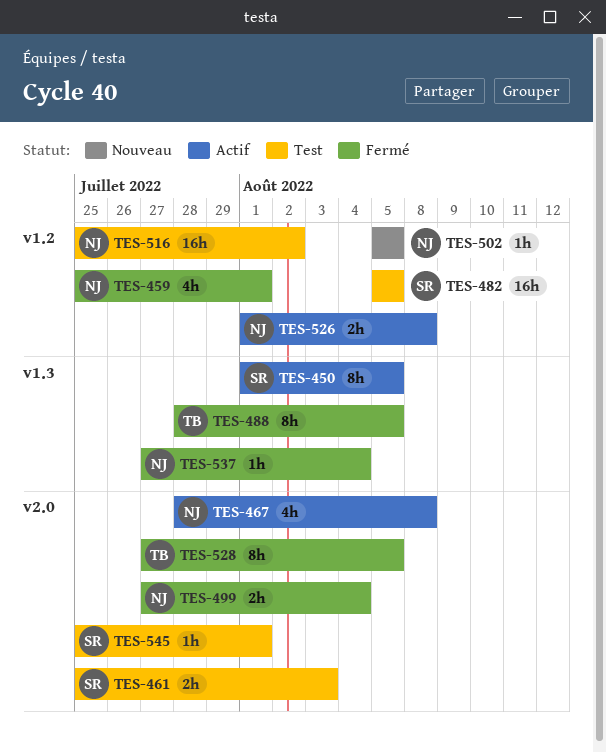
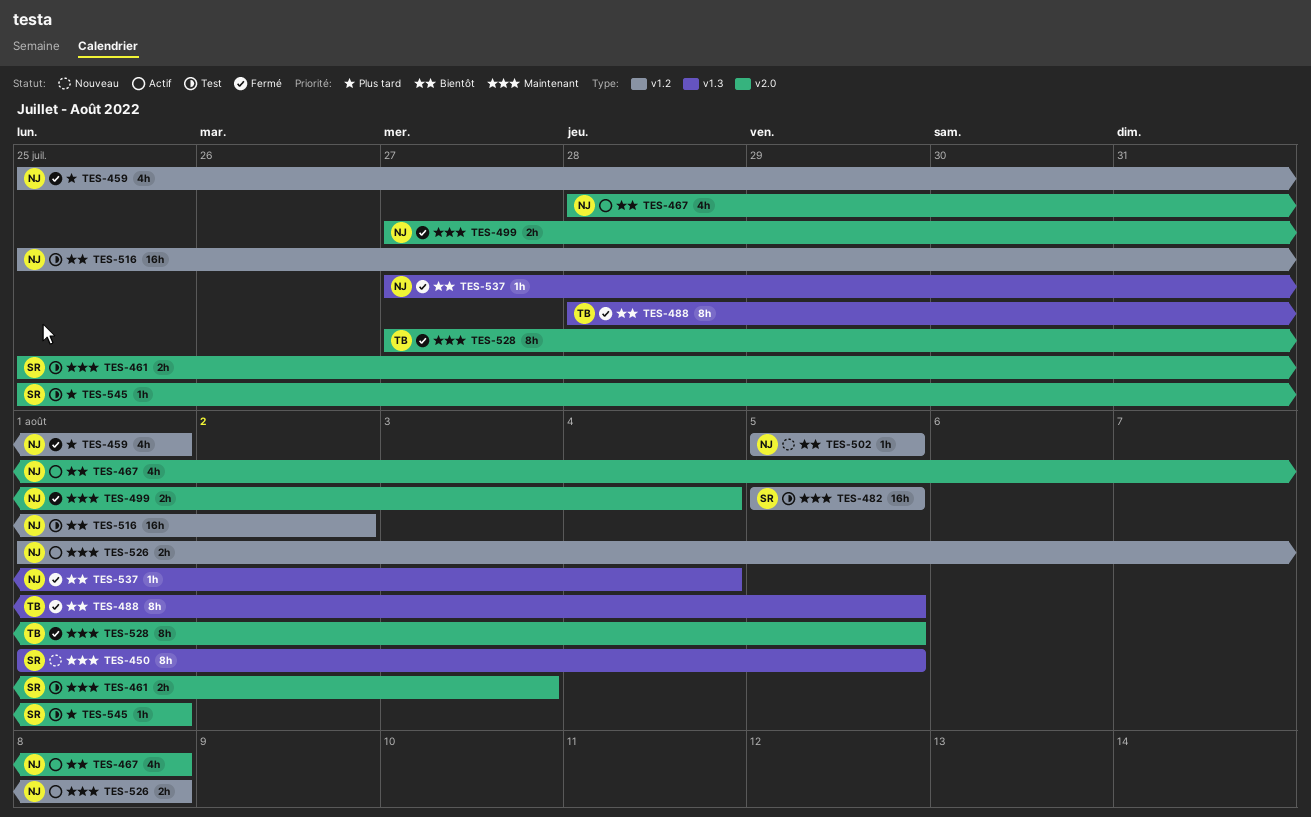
TES-450, status: Actif -> Nouveau

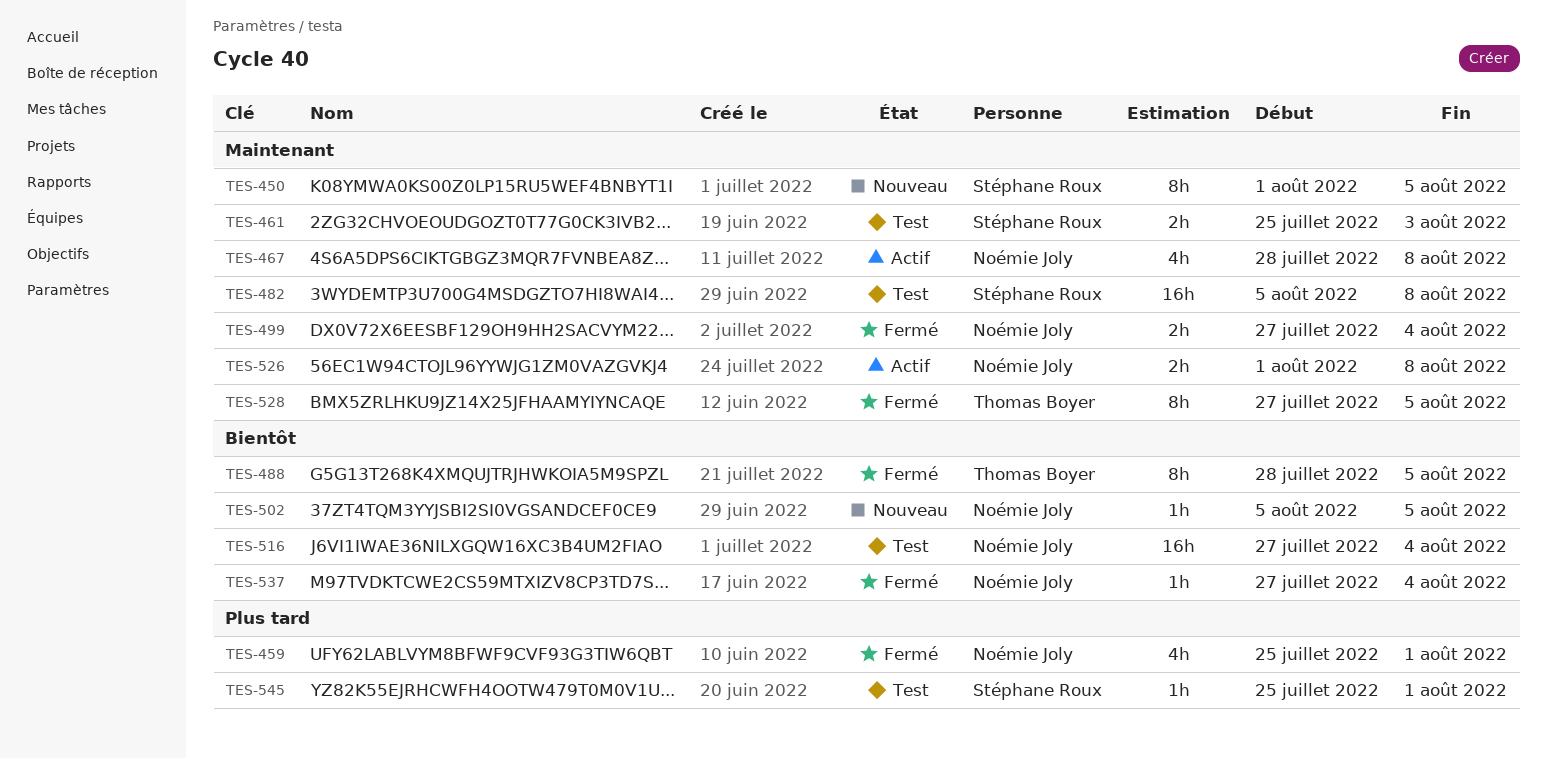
TES-467, priority: Bientôt -> Maintenant
TES-482, due: Aug 5 -> Aug 8
TES-516, start: Jul 25 -> Jul 27
TES-516, due: Aug 2 -> Aug 4

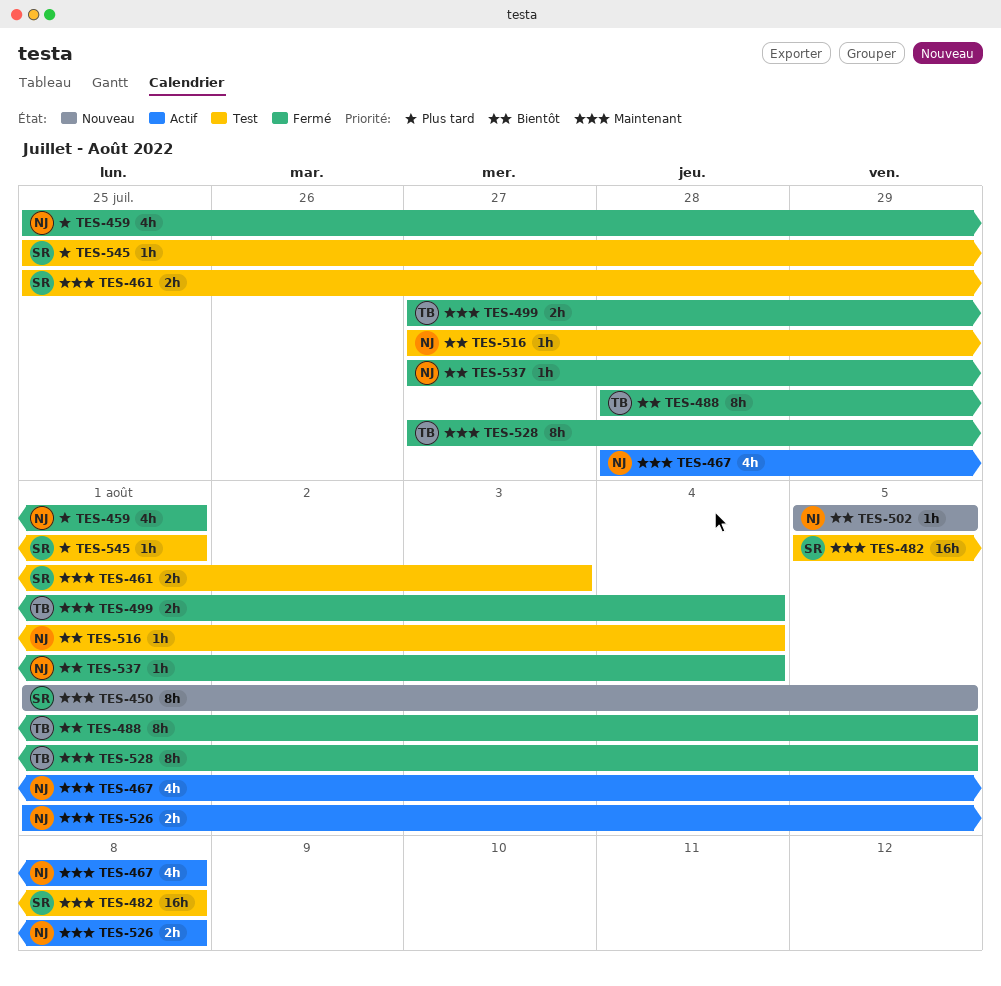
TES-499, owner: Noémie Joly -> Thomas Boyer
TES-516, estimate: 16h -> 1h

